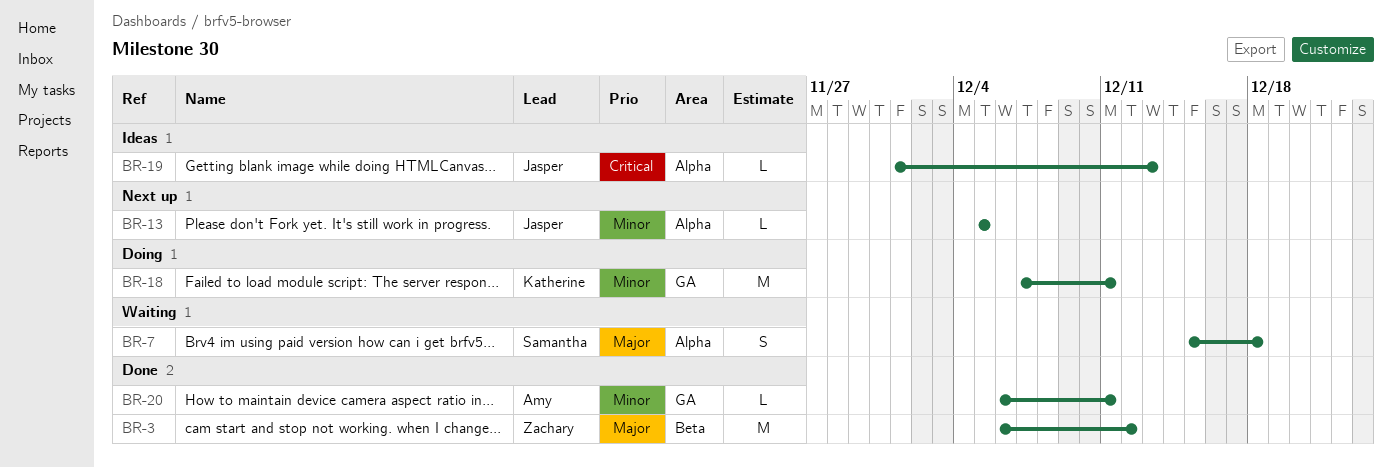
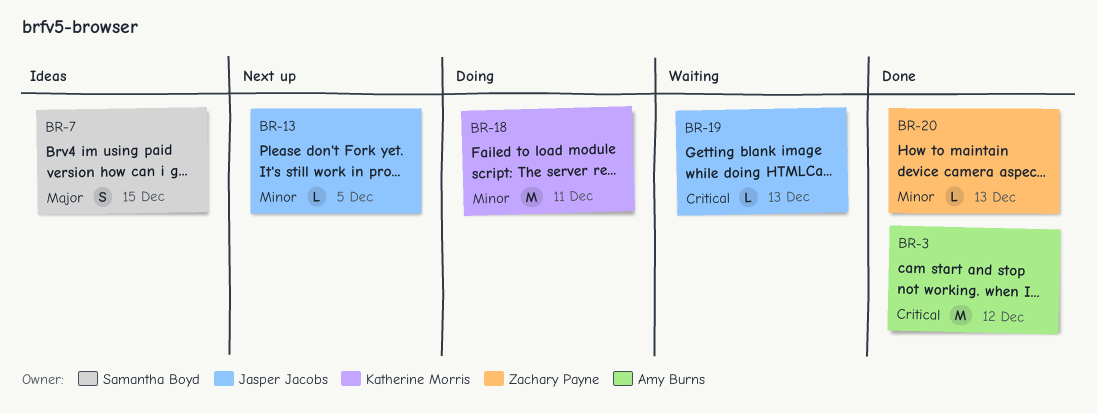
BR-3, owner: Zachary Payne -> Amy Burns
BR-3, priority: Major -> Critical
BR-7, status: Waiting -> Ideas
BR-7, due: Dec 18 -> Dec 15
BR-19, status: Ideas -> Waiting
BR-20, owner: Amy Burns -> Zachary Payne
BR-20, due: Dec 11 -> Dec 13

